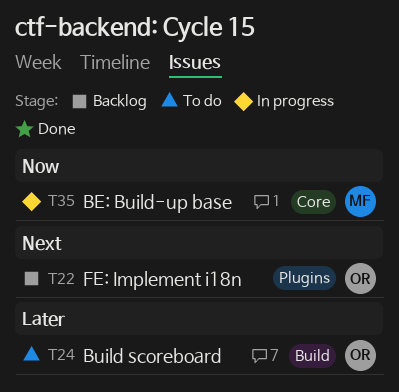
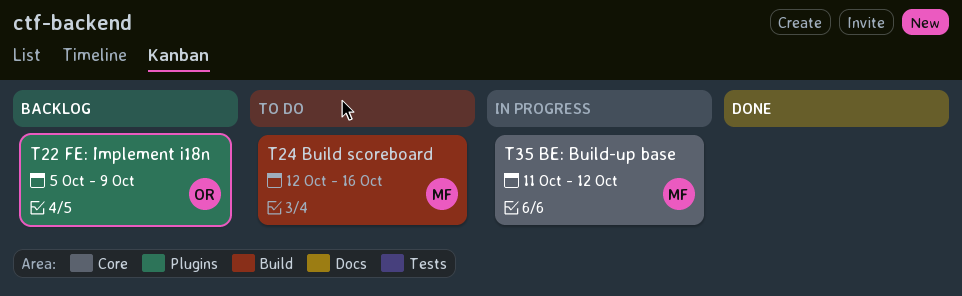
T24, owner: OR -> MF

